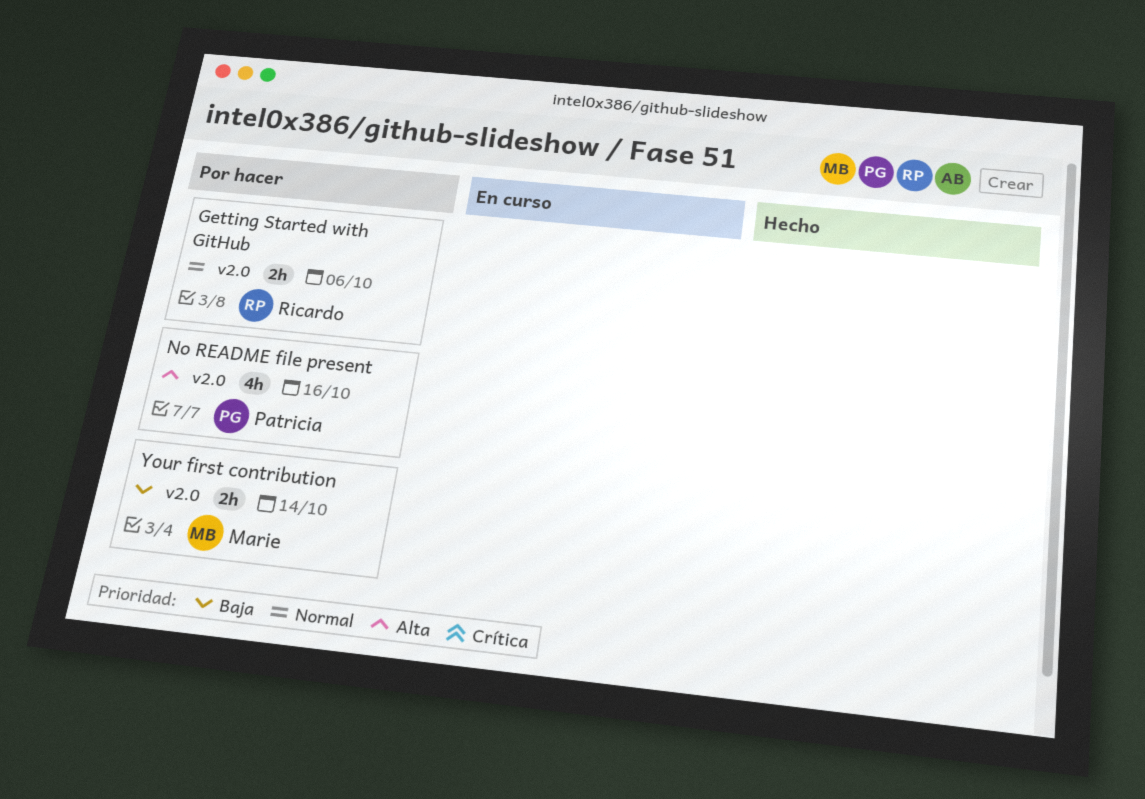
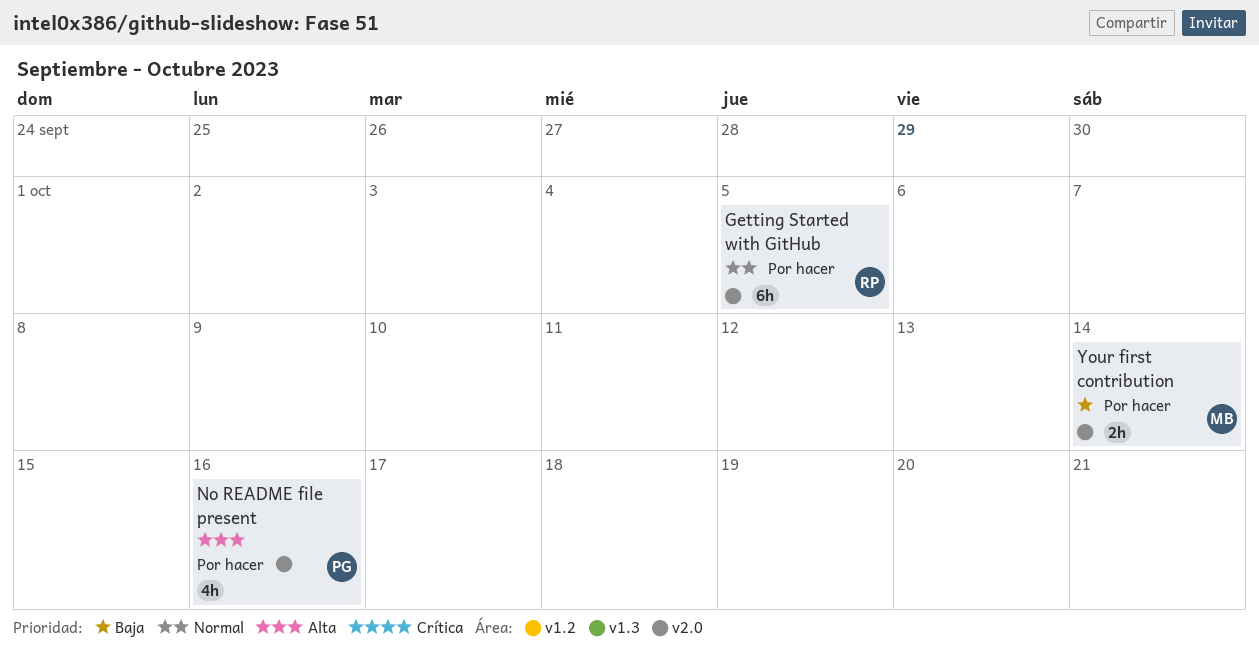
Getting Started with GitHub, estimate: 2h -> 6h
Getting Started with GitHub, due: Oct 6 -> Oct 5

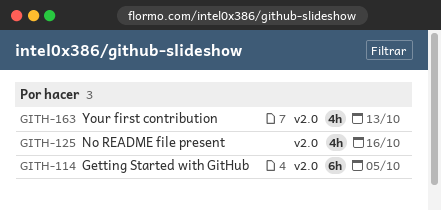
Your first contribution, estimate: 2h -> 4h
Your first contribution, due: Oct 14 -> Oct 13

